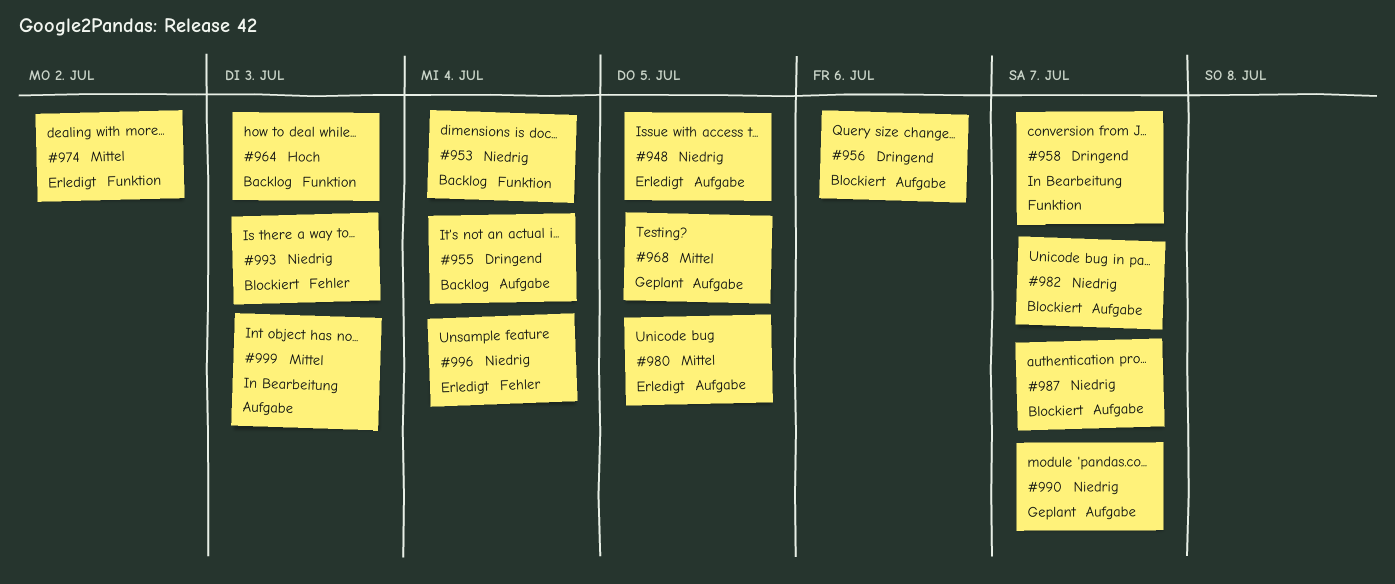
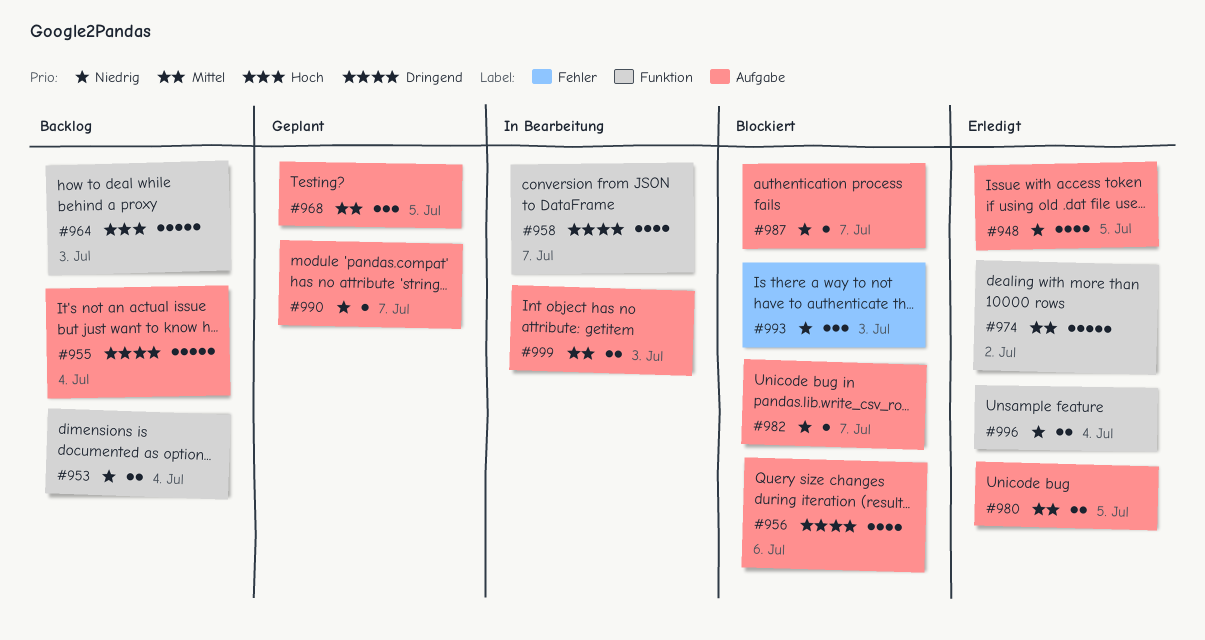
#996, label: Fehler -> Funktion

